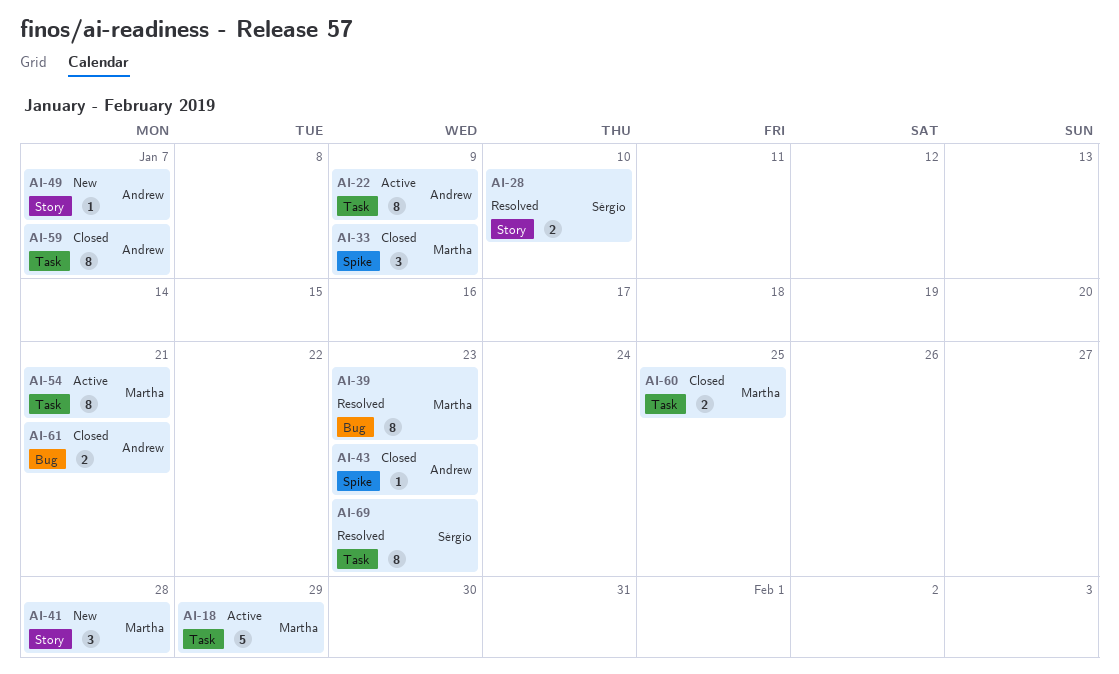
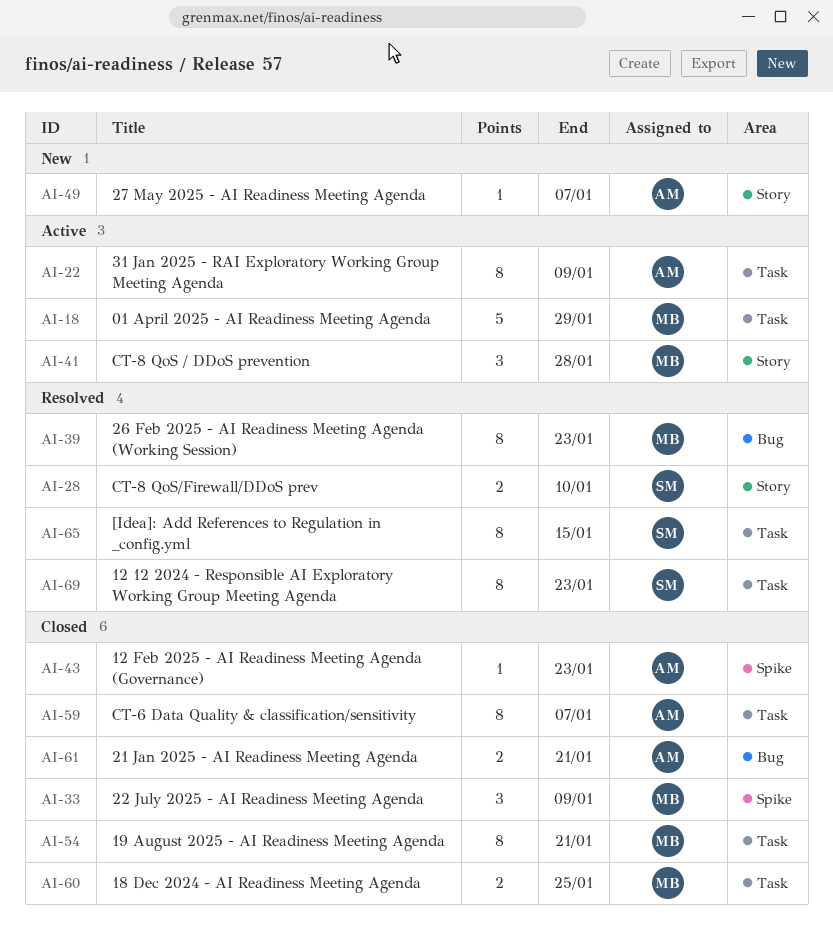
AI-41, status: New -> Active
AI-54, status: Active -> Closed
AI-65: none -> present

